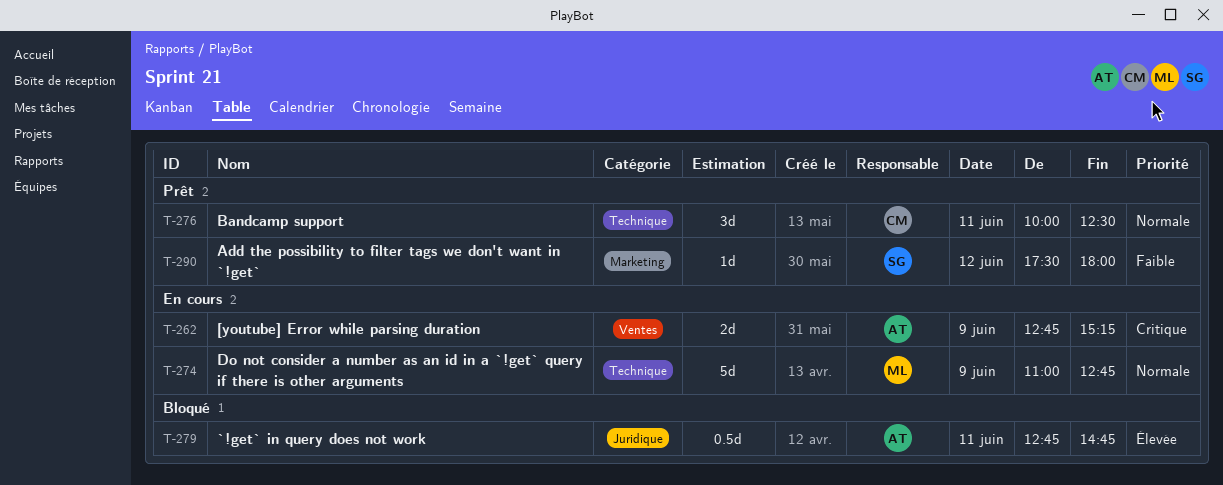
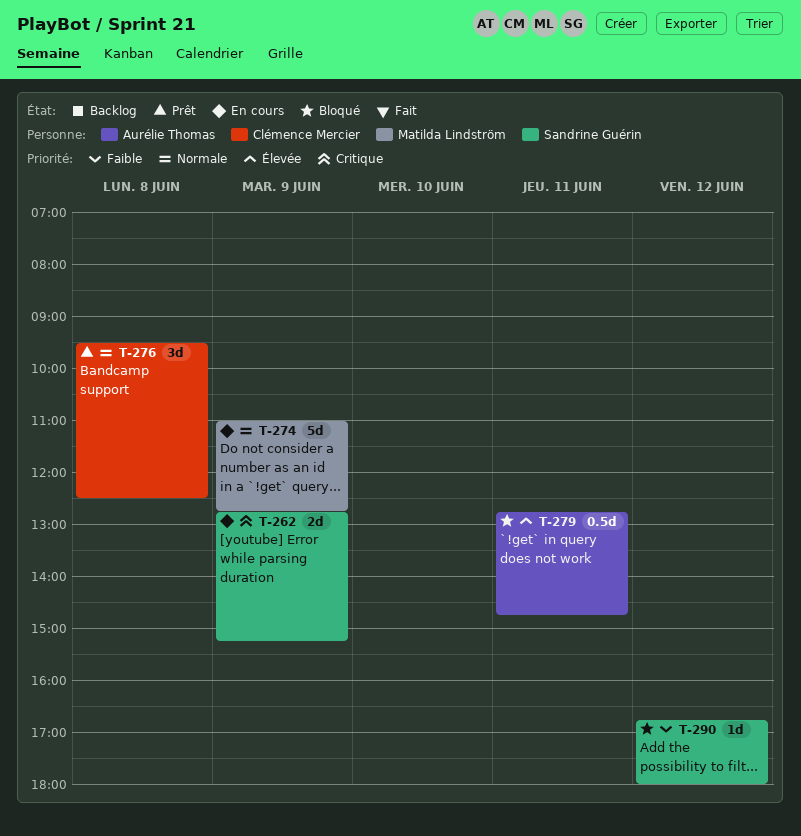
T-262, owner: Aurélie Thomas -> Sandrine Guérin
T-276, day: Jun 11 -> Jun 8
T-276, begins: 10:00 -> 09:30
T-290, status: Prêt -> Bloqué
T-290, begins: 17:30 -> 16:45

